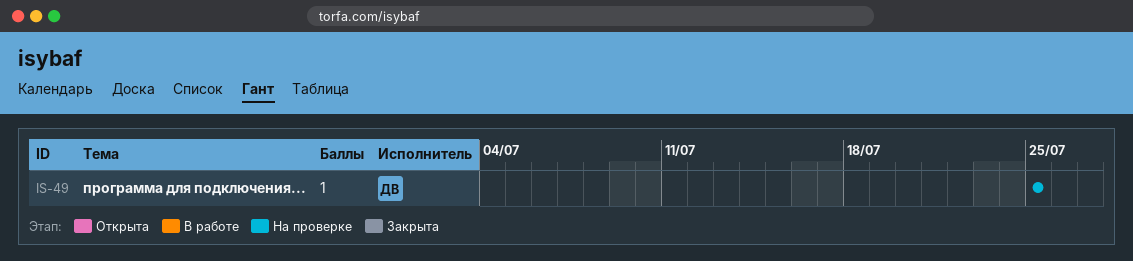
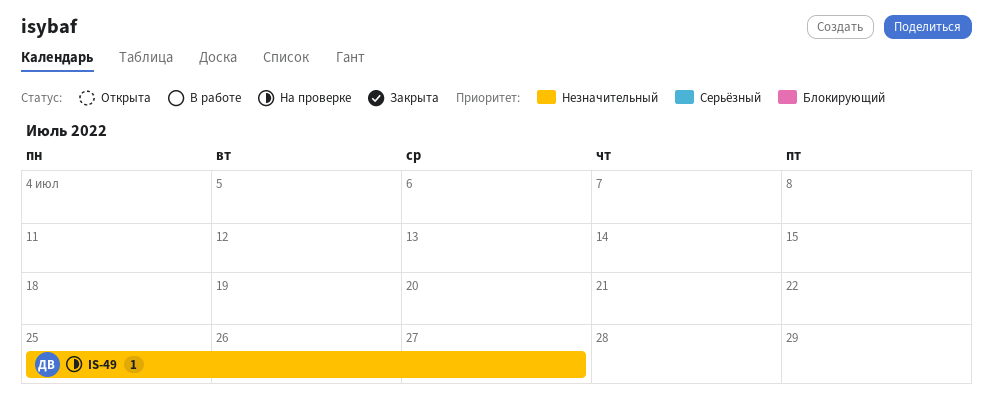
IS-49, due: Jul 25 -> Jul 27

